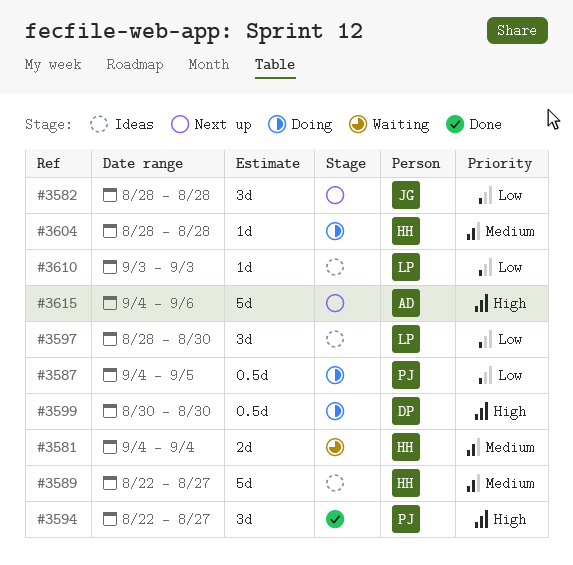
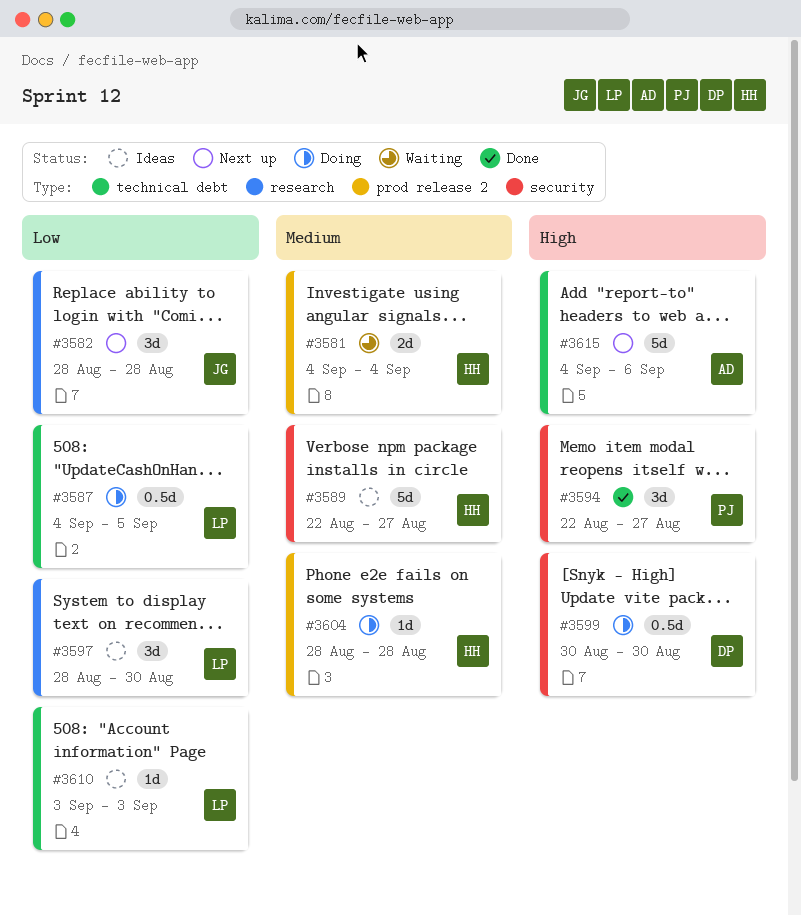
#3587, owner: PJ -> LP

